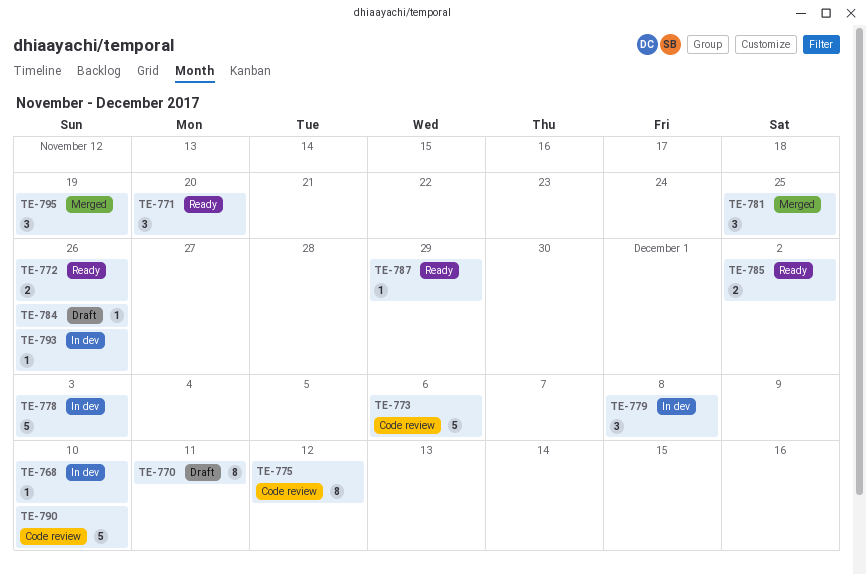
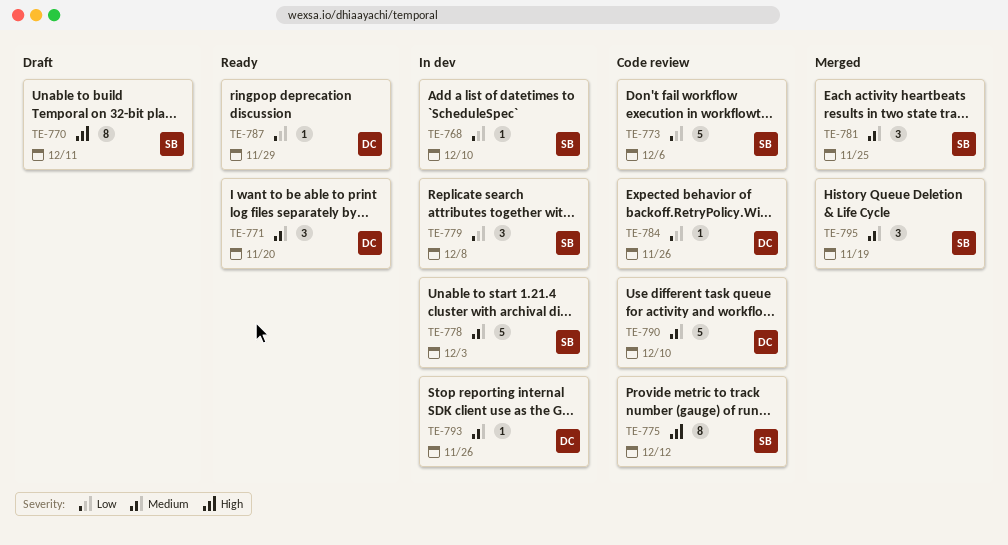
TE-772: present -> none
TE-784, status: Draft -> Code review
TE-785: present -> none

